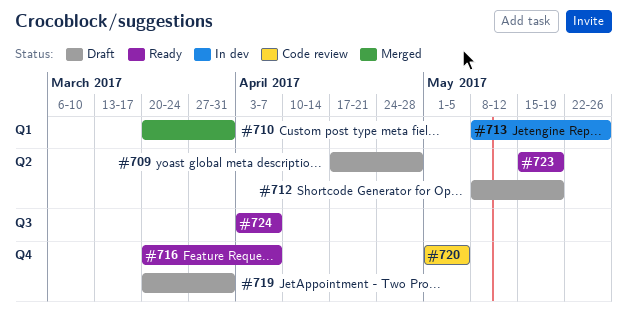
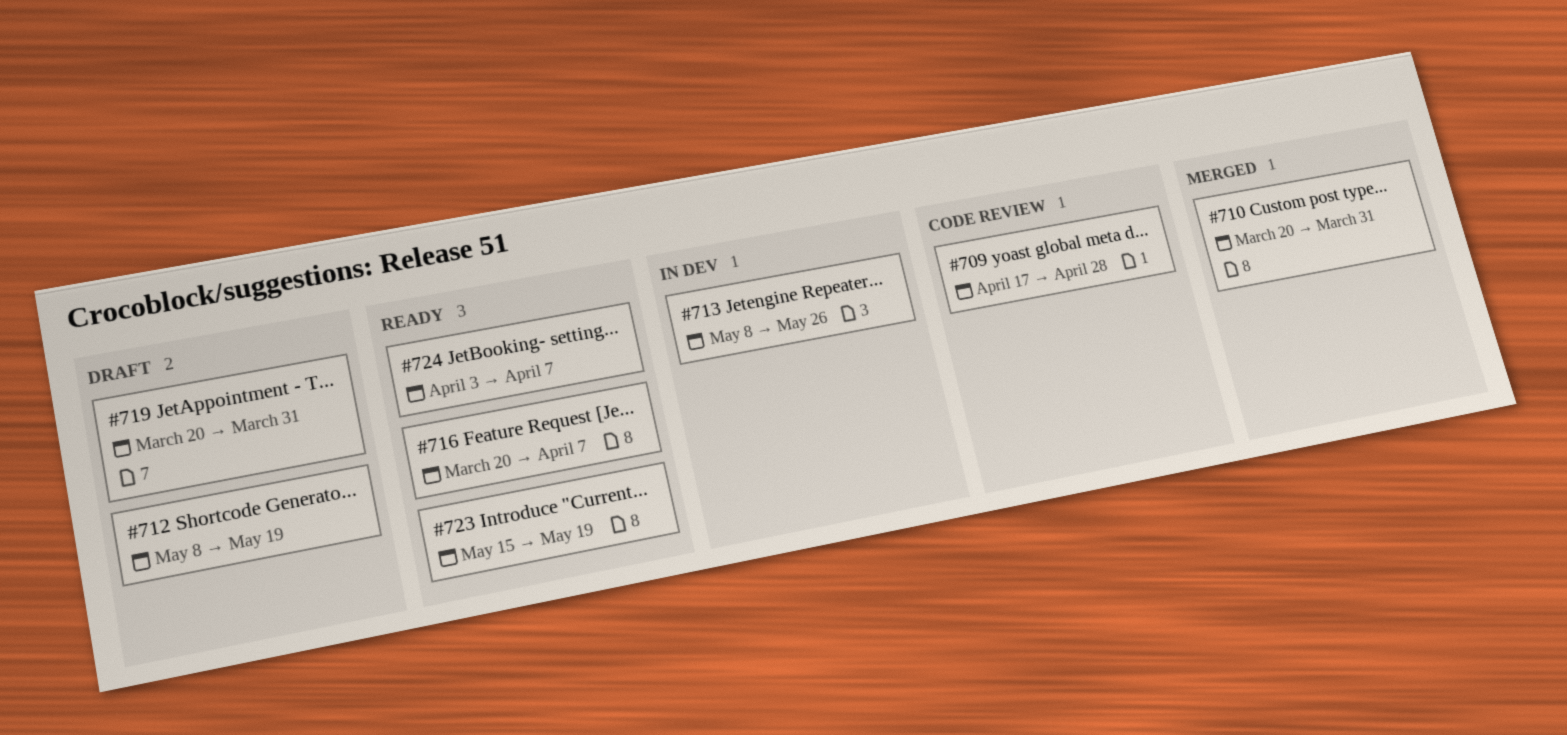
#709, status: Draft -> Code review
#720: present -> none

